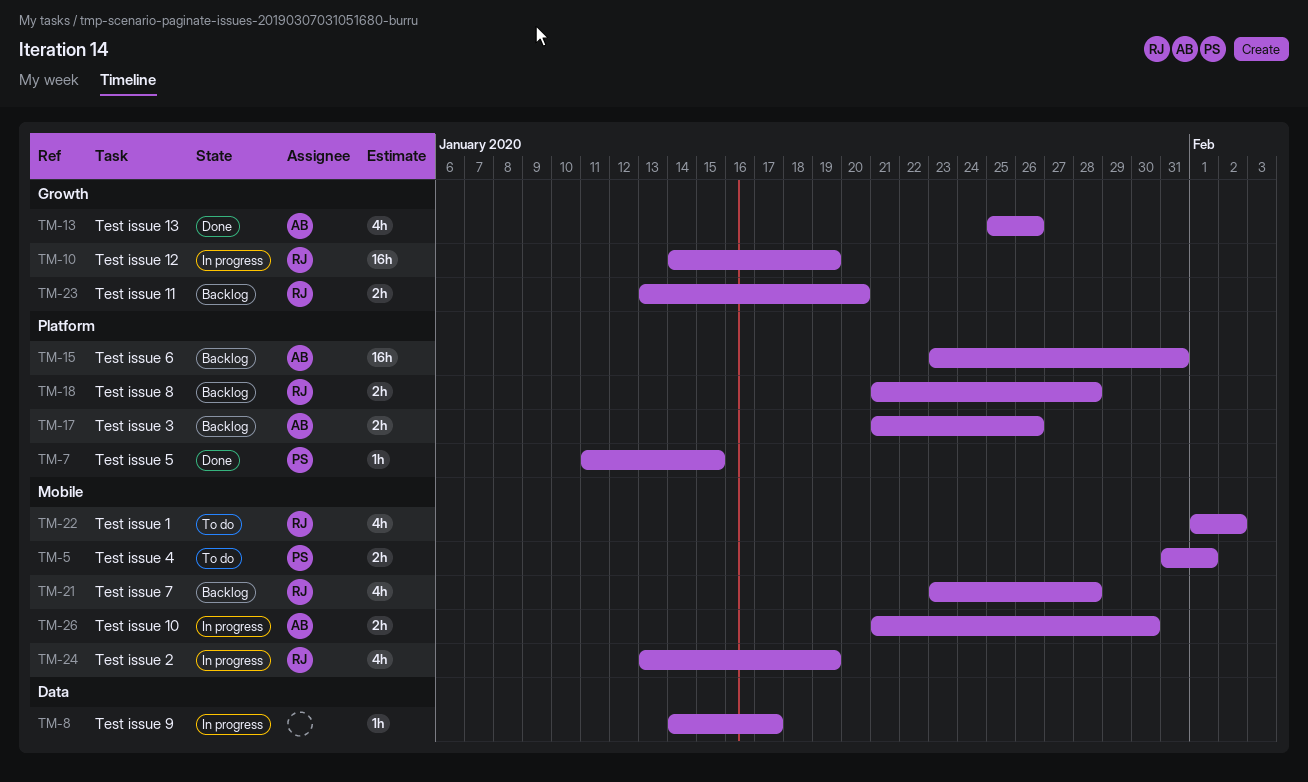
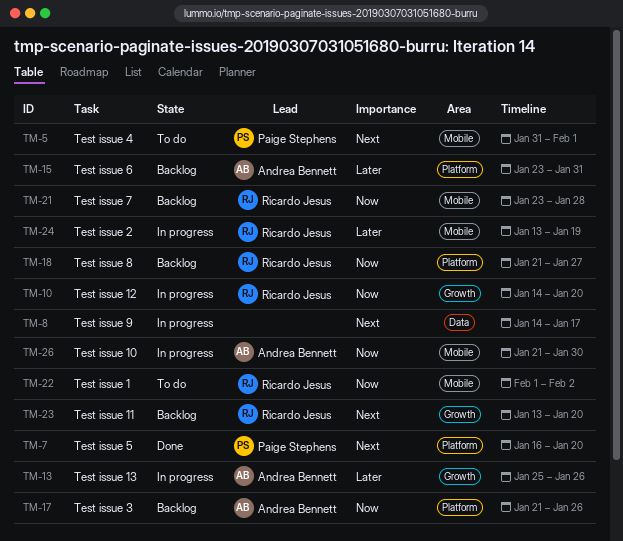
TM-7, start: Jan 11 -> Jan 16
TM-7, due: Jan 15 -> Jan 20
TM-10, due: Jan 19 -> Jan 20
TM-13, status: Done -> In progress
TM-18, due: Jan 28 -> Jan 27

